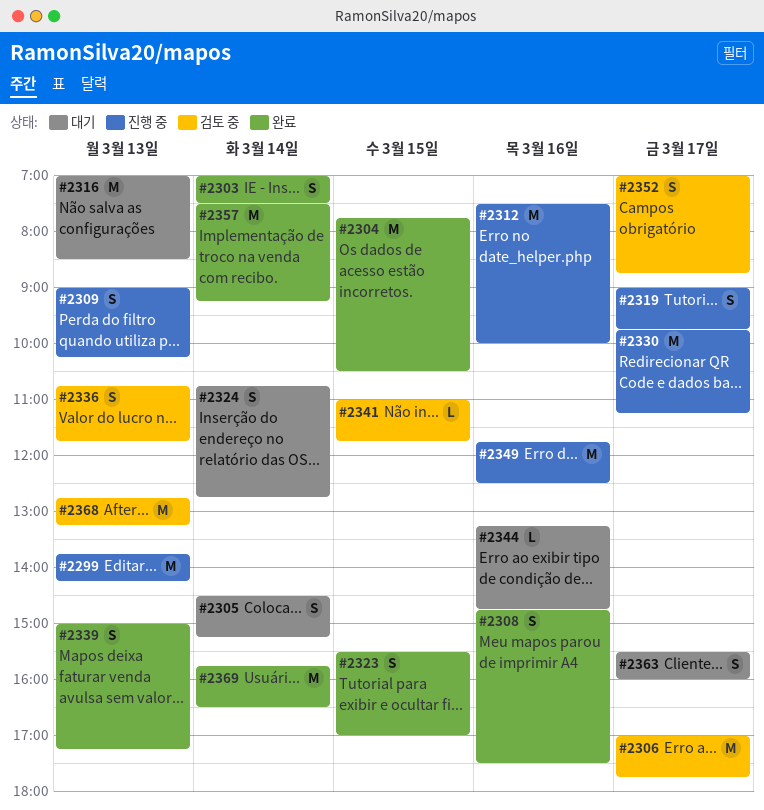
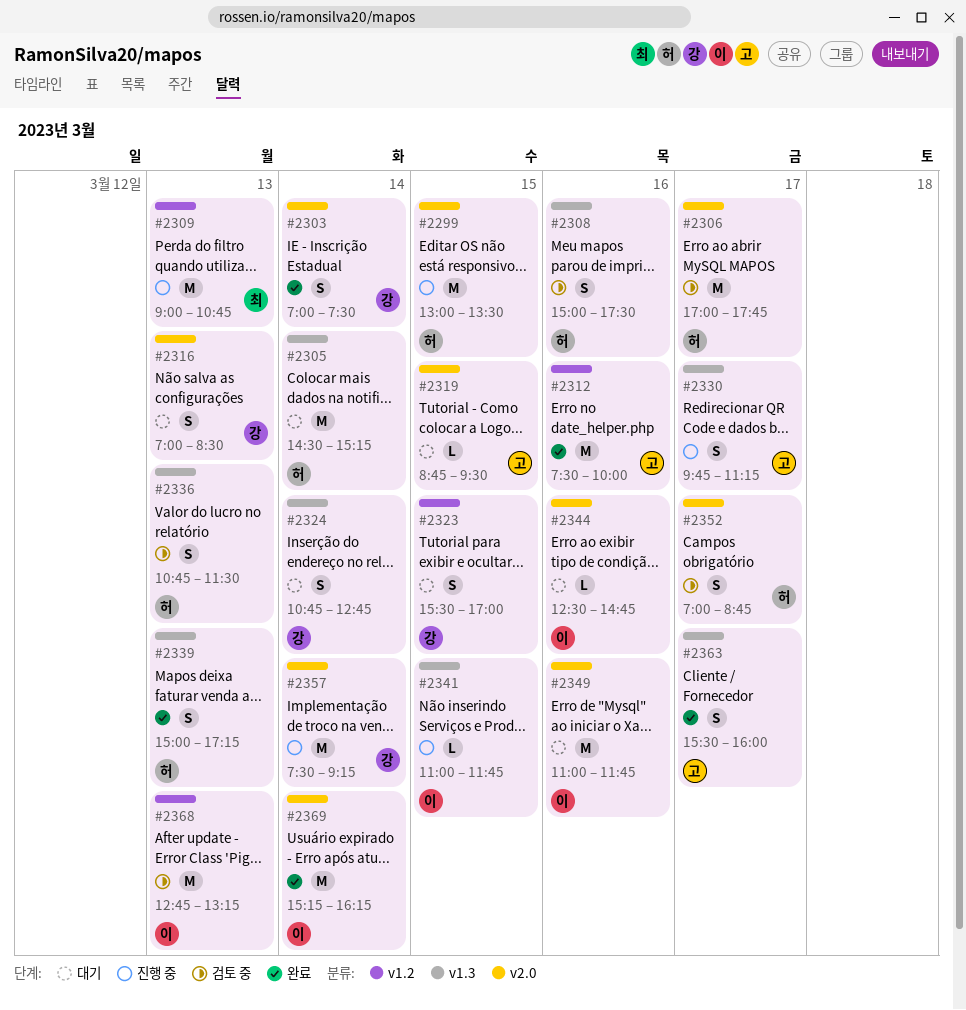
#2299, day: Mar 13 -> Mar 15
#2299, begins: 13:45 -> 13:00
#2299, ends: 14:15 -> 13:30
#2304: present -> none
#2305, estimate: S -> M
#2308, status: 완료 -> 검토 중
#2308, begins: 14:45 -> 15:00
#2309, estimate: S -> M
#2309, ends: 10:15 -> 10:45
#2312, status: 진행 중 -> 완료
#2316, estimate: M -> S
#2319, status: 진행 중 -> 대기
#2319, estimate: S -> L
#2319, day: Mar 17 -> Mar 15
#2319, begins: 09:00 -> 08:45
#2319, ends: 09:45 -> 09:30
#2323, status: 완료 -> 대기
#2330, estimate: M -> S
#2336, ends: 11:45 -> 11:30
#2341, status: 검토 중 -> 진행 중
#2344, begins: 13:15 -> 12:30
#2349, status: 진행 중 -> 대기
#2349, begins: 11:45 -> 11:00
#2349, ends: 12:30 -> 11:45
#2357, status: 완료 -> 진행 중
#2363, status: 대기 -> 완료
#2369, begins: 15:45 -> 15:15
#2369, ends: 16:30 -> 16:15

